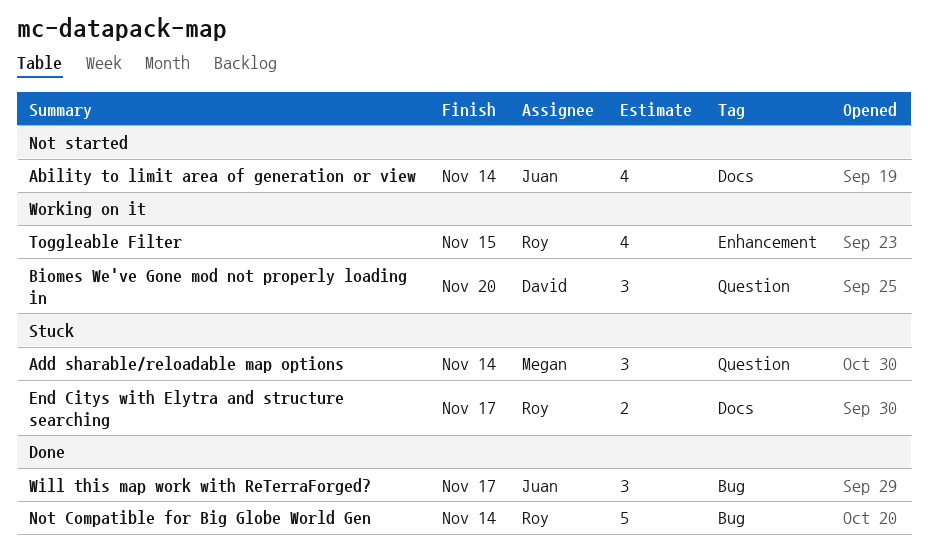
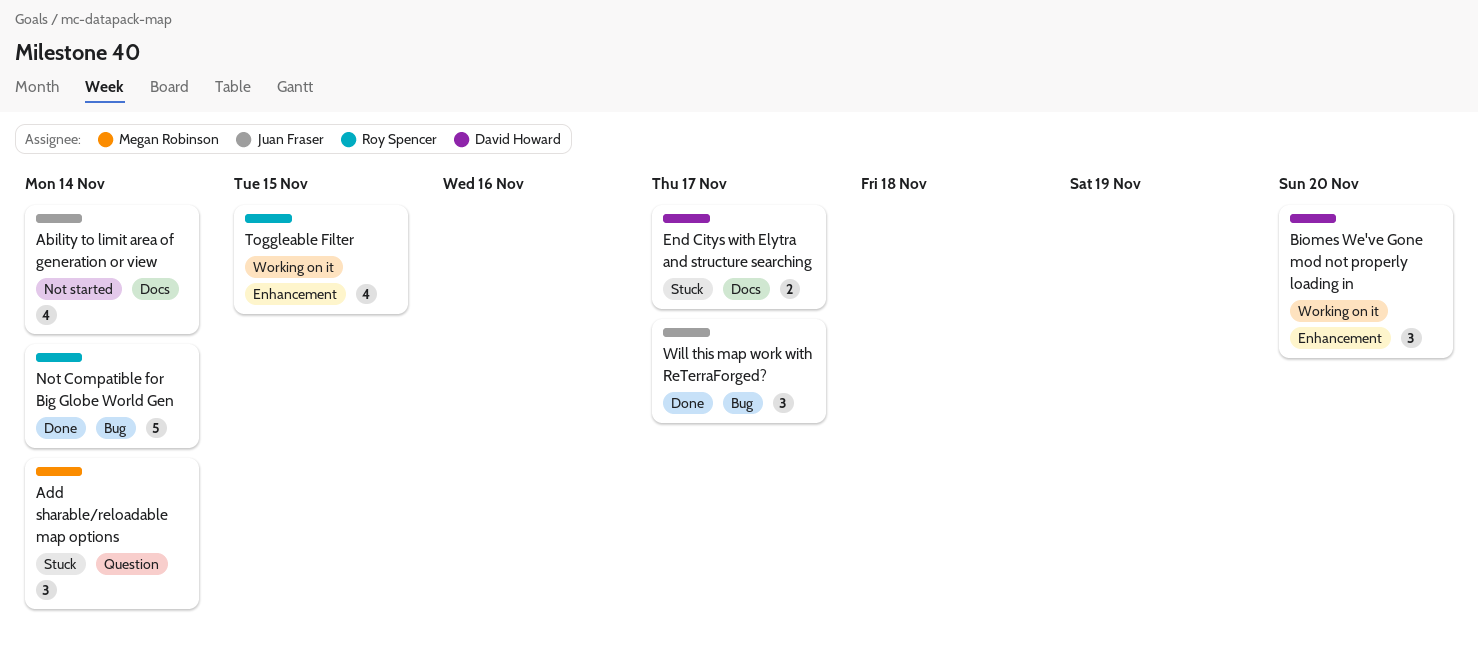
Biomes We've Gone mod not properly loading in, label: Question -> Enhancement
End Citys with Elytra and structure searching, owner: Roy Spencer -> David Howard

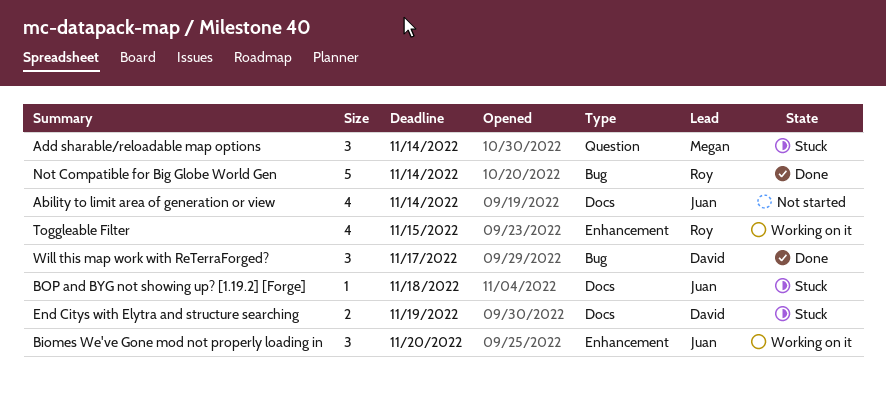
Biomes We've Gone mod not properly loading in, owner: David Howard -> Juan Fraser
BOP and BYG not showing up? [1.19.2] [Forge]: none -> present
End Citys with Elytra and structure searching, due: Nov 17 -> Nov 19
Will this map work with ReTerraForged?, owner: Juan Fraser -> David Howard

